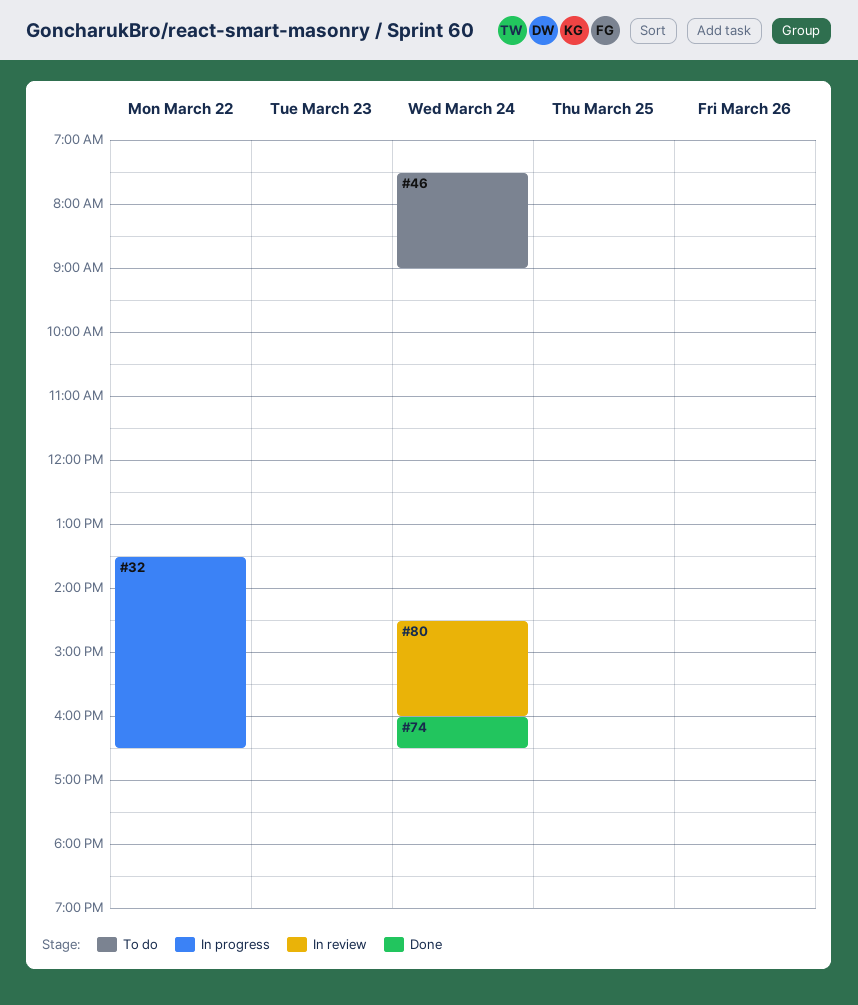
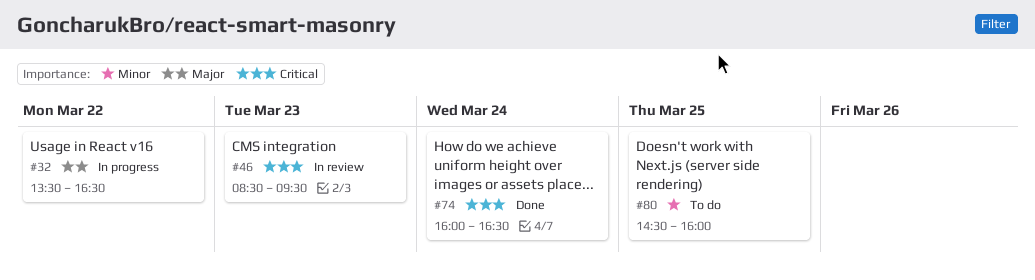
#46, status: To do -> In review
#46, day: Mar 24 -> Mar 23
#46, begins: 07:30 -> 08:30
#46, ends: 09:00 -> 09:30
#80, status: In review -> To do
#80, day: Mar 24 -> Mar 25

